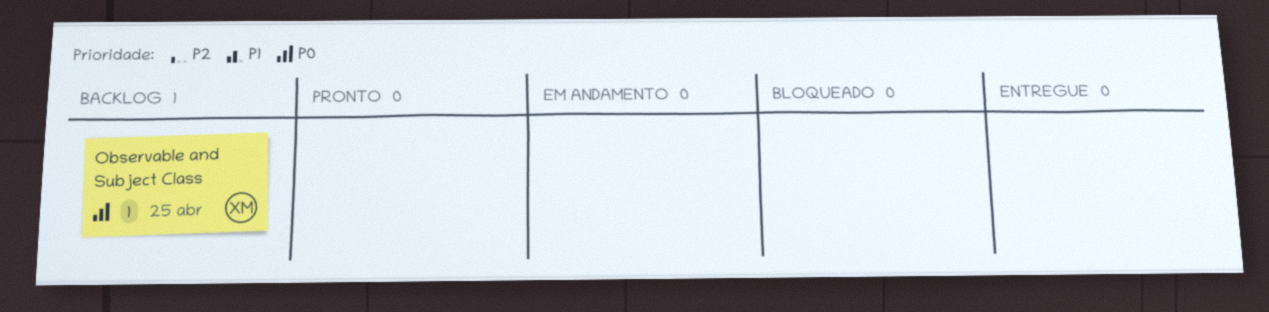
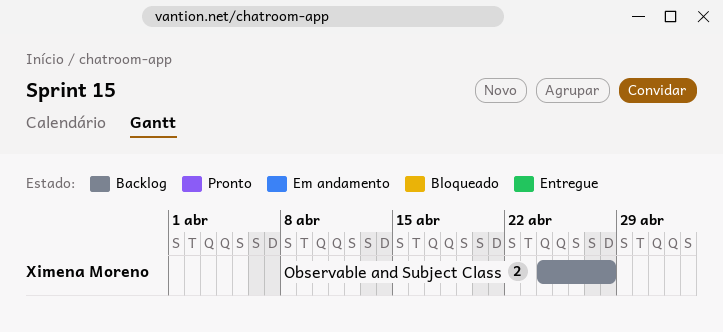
Observable and Subject Class, estimate: 1 -> 2
Observable and Subject Class, due: Apr 25 -> Apr 28

